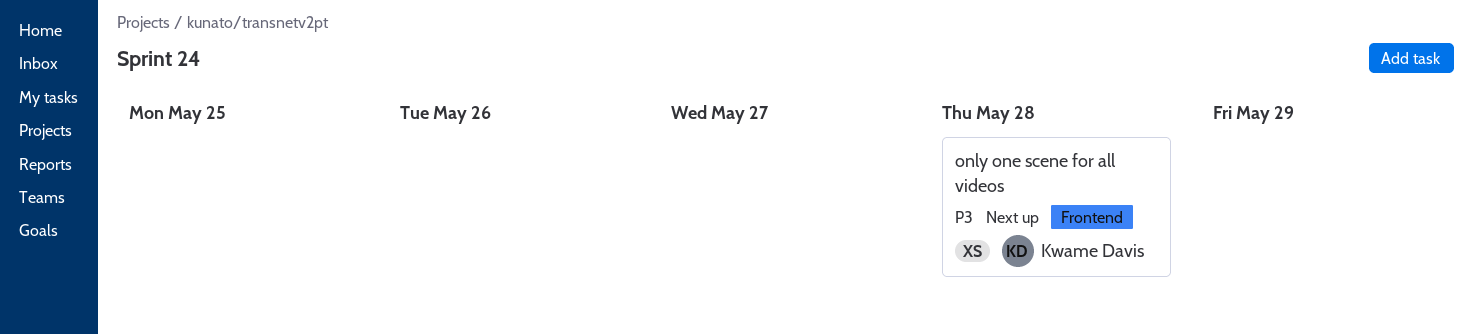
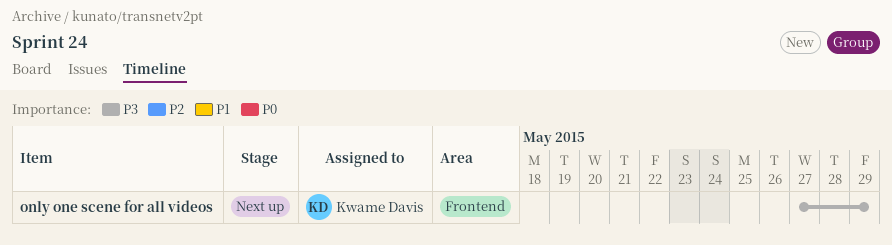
only one scene for all videos, due: May 28 -> May 29

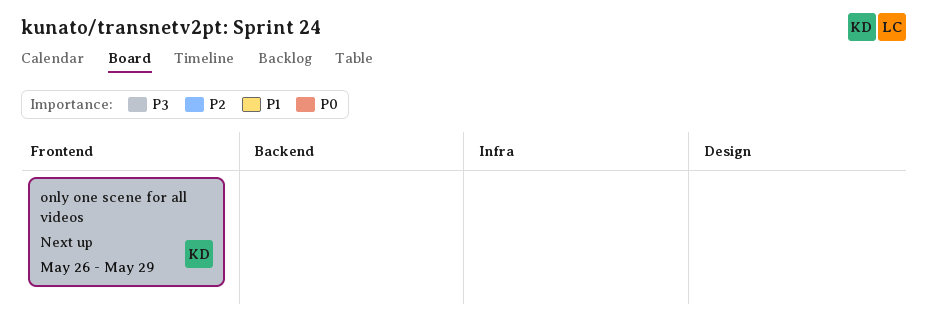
only one scene for all videos, start: May 27 -> May 26

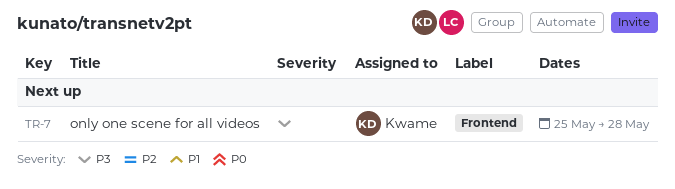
only one scene for all videos, start: May 26 -> May 25
only one scene for all videos, due: May 29 -> May 28

